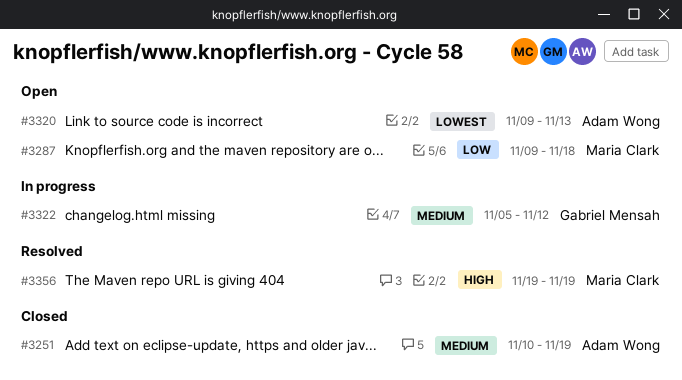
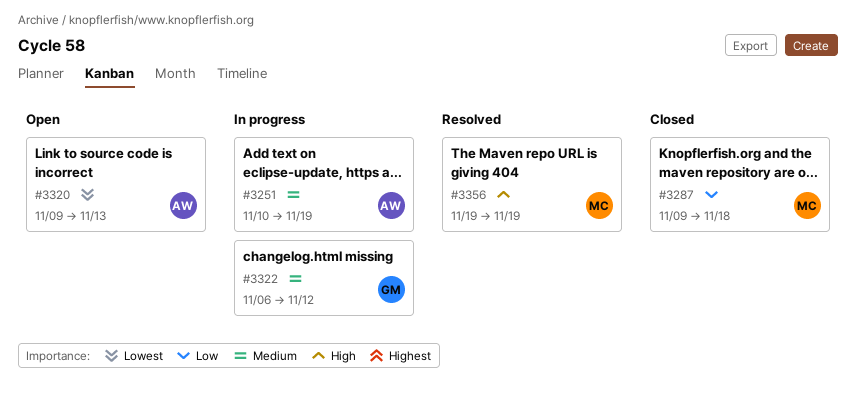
#3251, status: Closed -> In progress
#3287, status: Open -> Closed
#3322, start: Nov 5 -> Nov 6

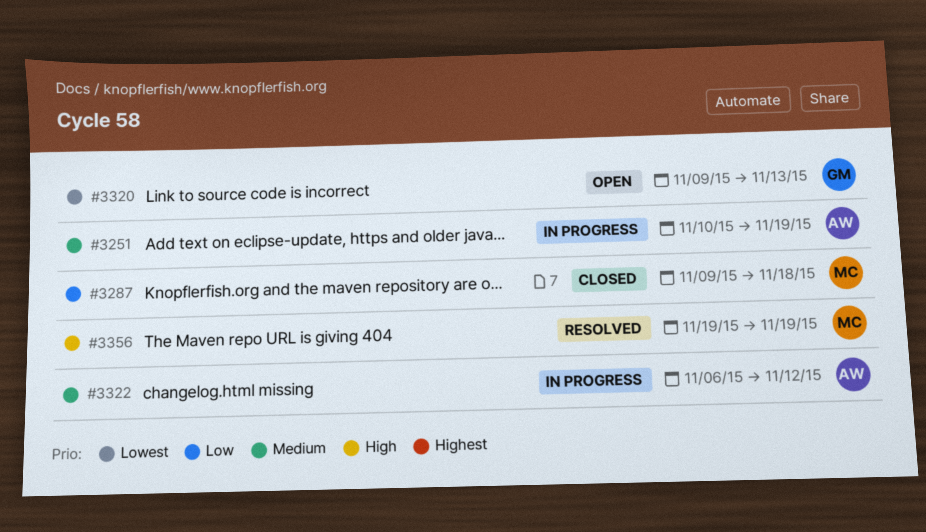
#3320, owner: AW -> GM
#3322, owner: GM -> AW

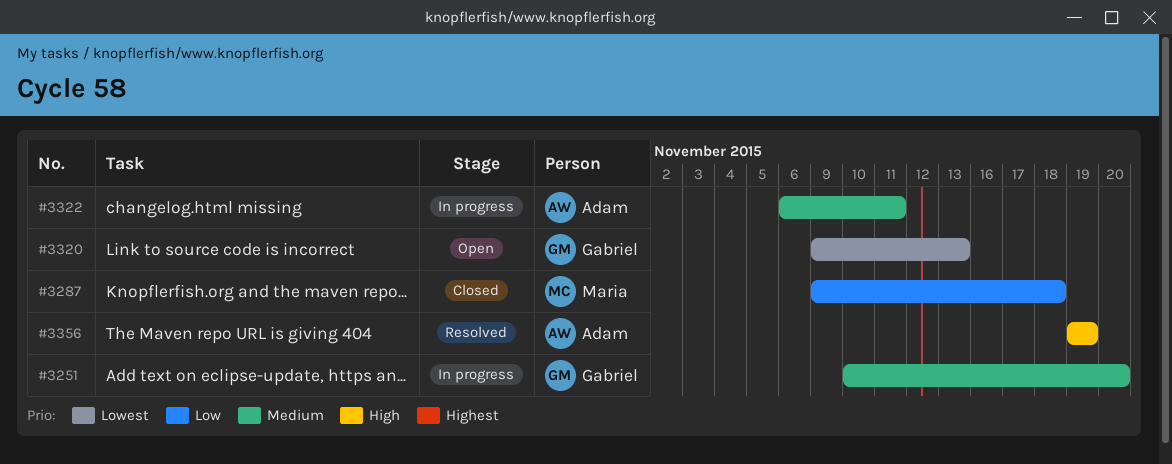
#3251, owner: Adam -> Gabriel
#3251, due: Nov 19 -> Nov 20
#3322, due: Nov 12 -> Nov 11
#3356, owner: Maria -> Adam

